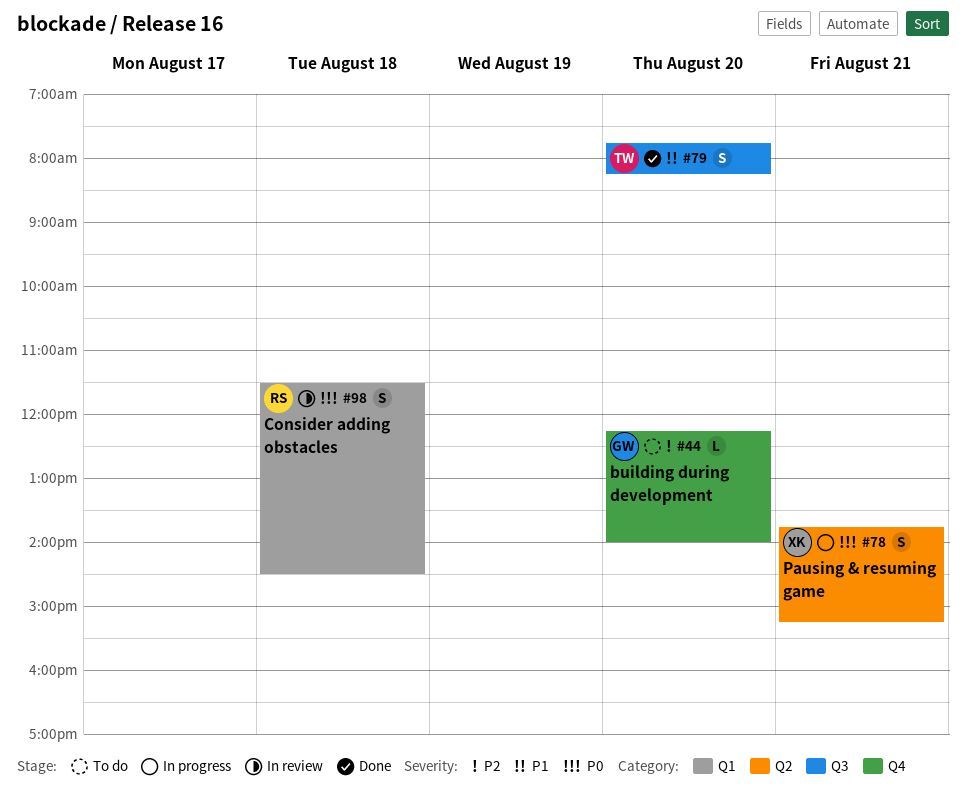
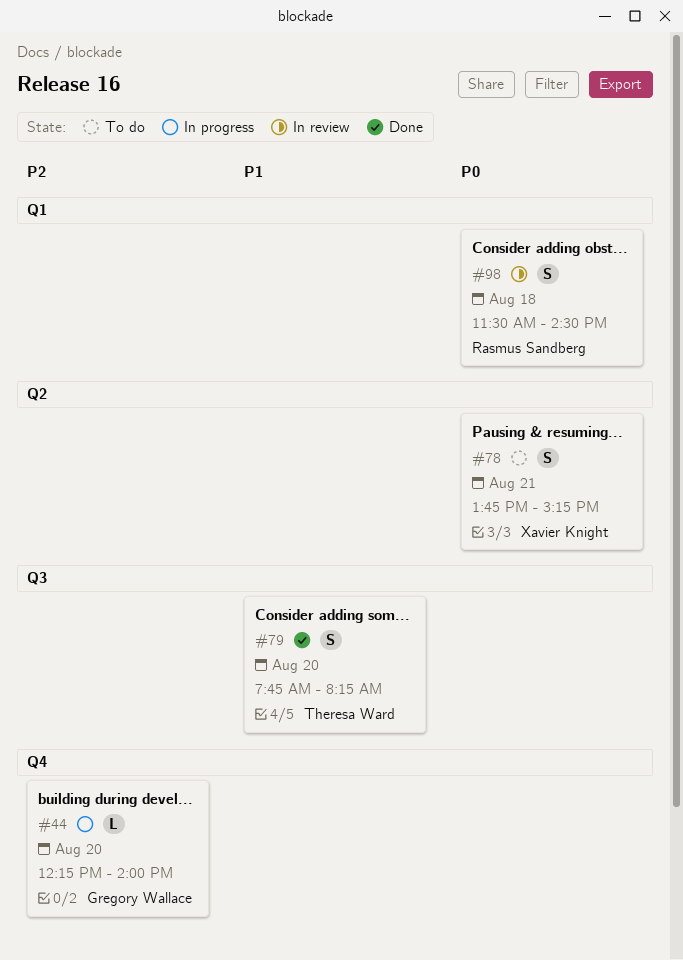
#44, status: To do -> In progress
#78, status: In progress -> To do

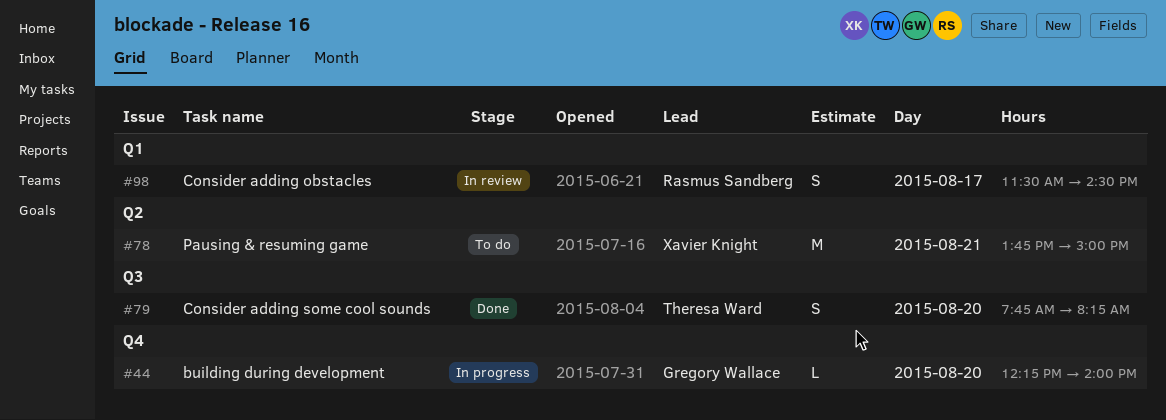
#78, estimate: S -> M
#78, ends: 15:15 -> 15:00
#98, day: Aug 18 -> Aug 17

